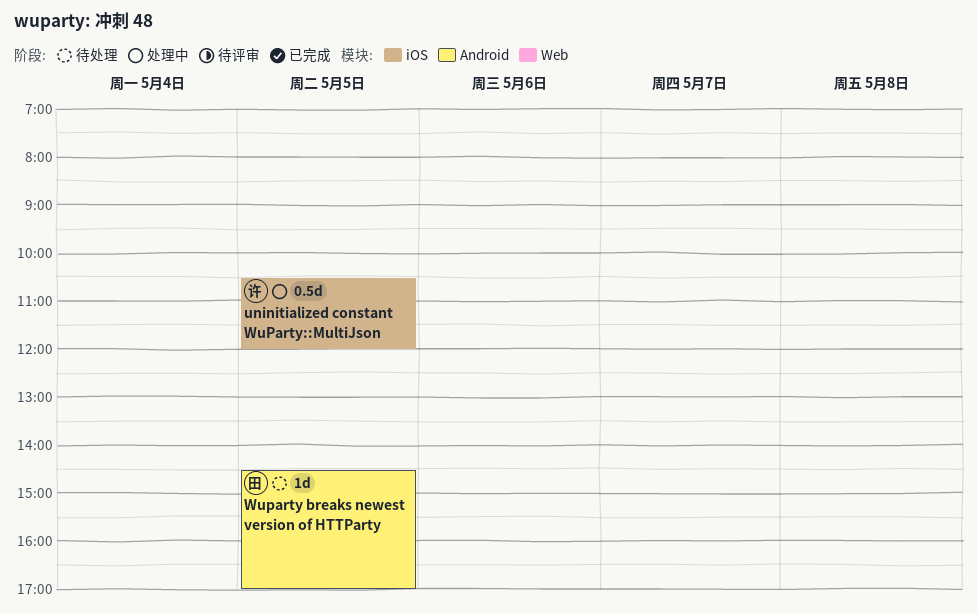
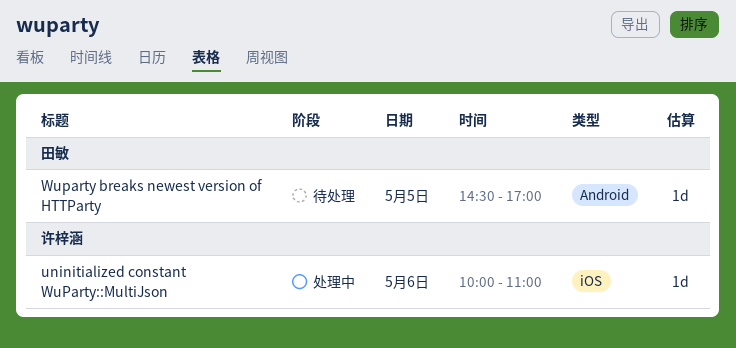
uninitialized constant WuParty::MultiJson, estimate: 0.5d -> 1d
uninitialized constant WuParty::MultiJson, day: May 5 -> May 6
uninitialized constant WuParty::MultiJson, begins: 10:30 -> 10:00
uninitialized constant WuParty::MultiJson, ends: 12:00 -> 11:00

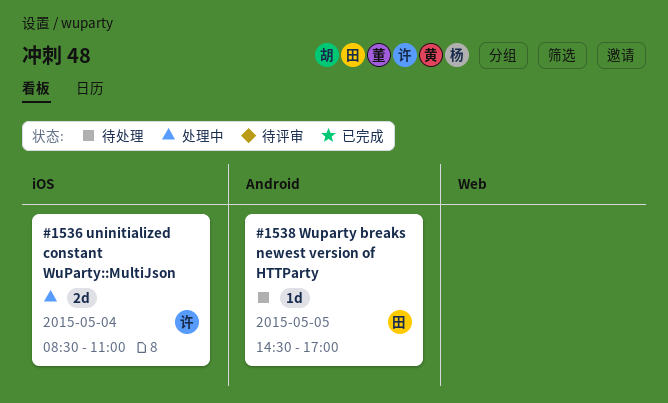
uninitialized constant WuParty::MultiJson, estimate: 1d -> 2d
uninitialized constant WuParty::MultiJson, day: May 6 -> May 4
uninitialized constant WuParty::MultiJson, begins: 10:00 -> 08:30

